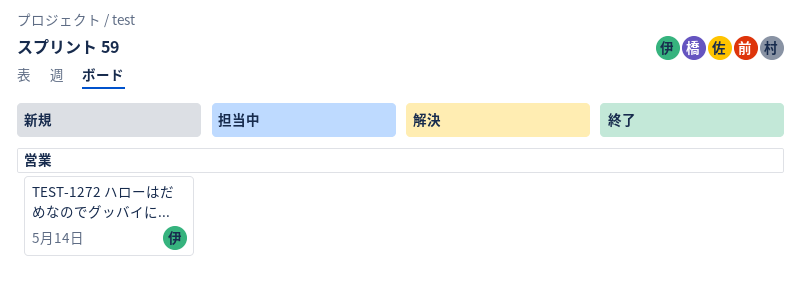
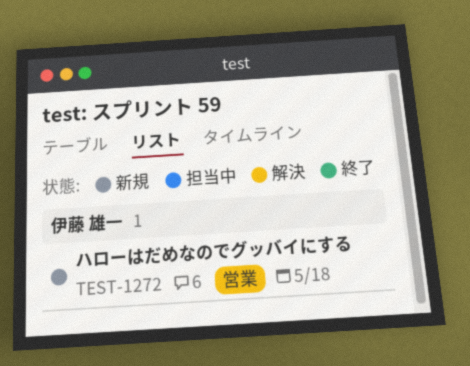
TEST-1272, due: May 14 -> May 18

